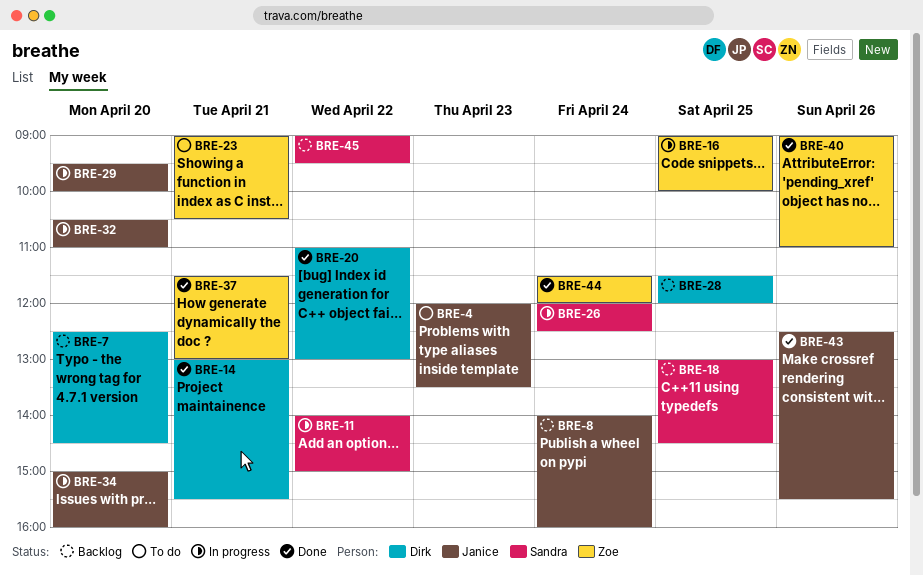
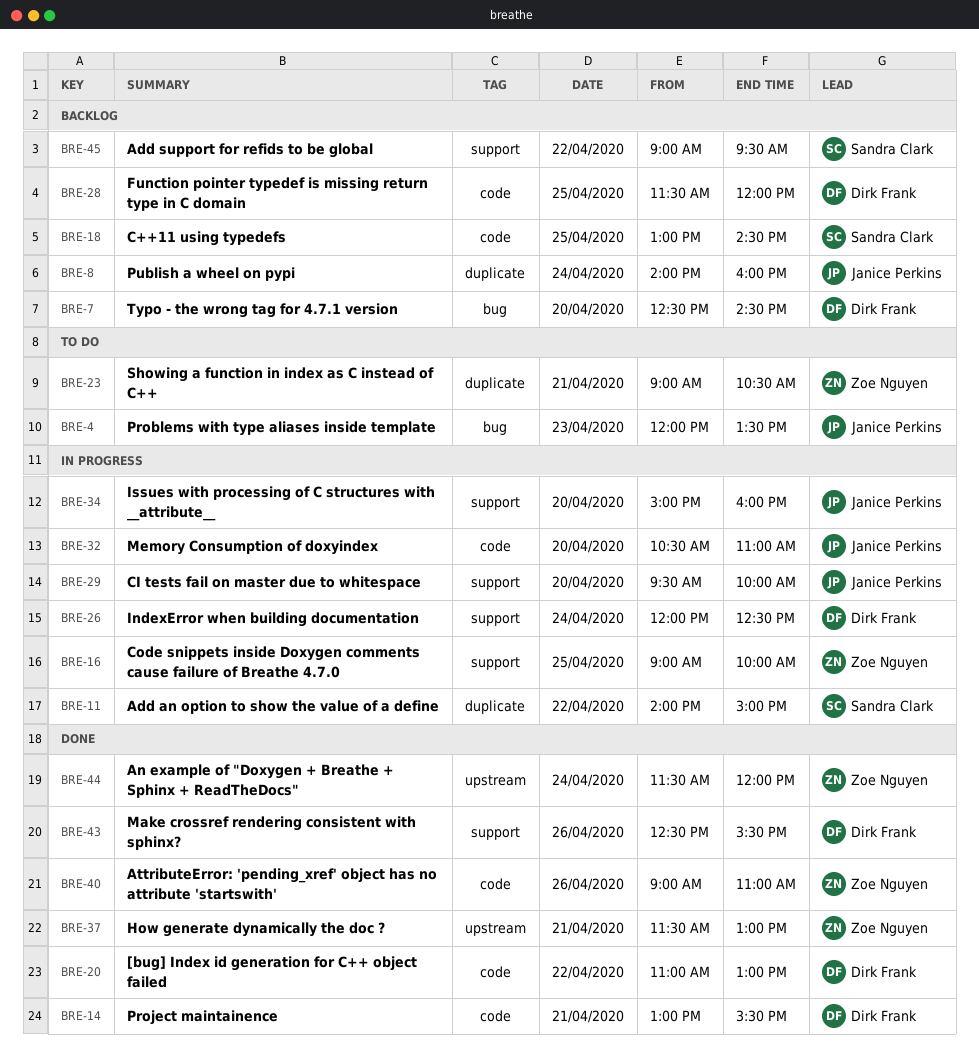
BRE-26, owner: Sandra Clark -> Dirk Frank
BRE-43, owner: Janice Perkins -> Dirk Frank

